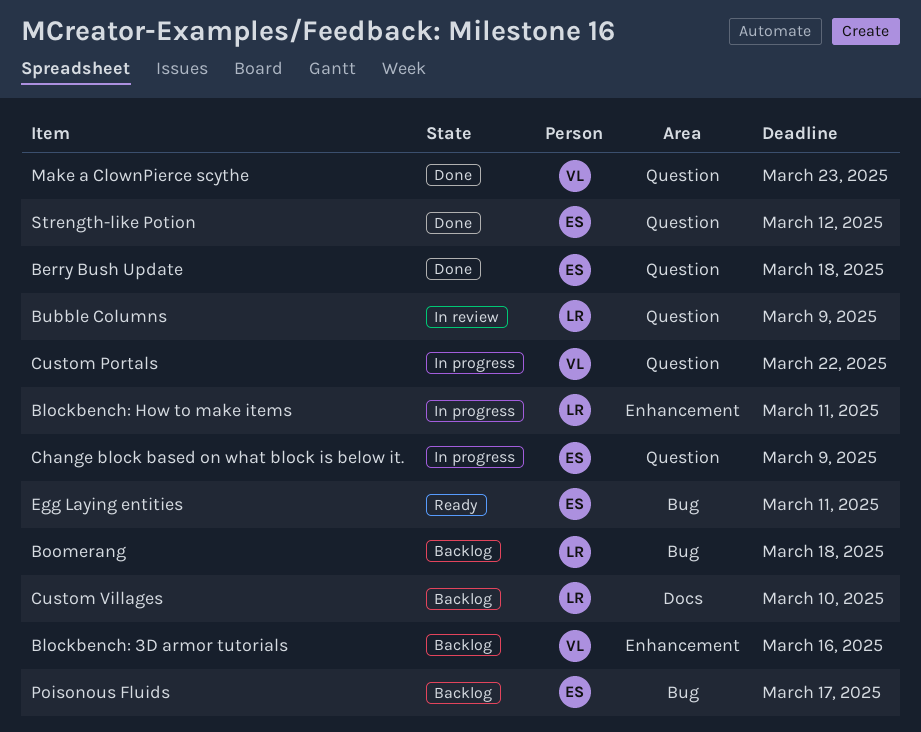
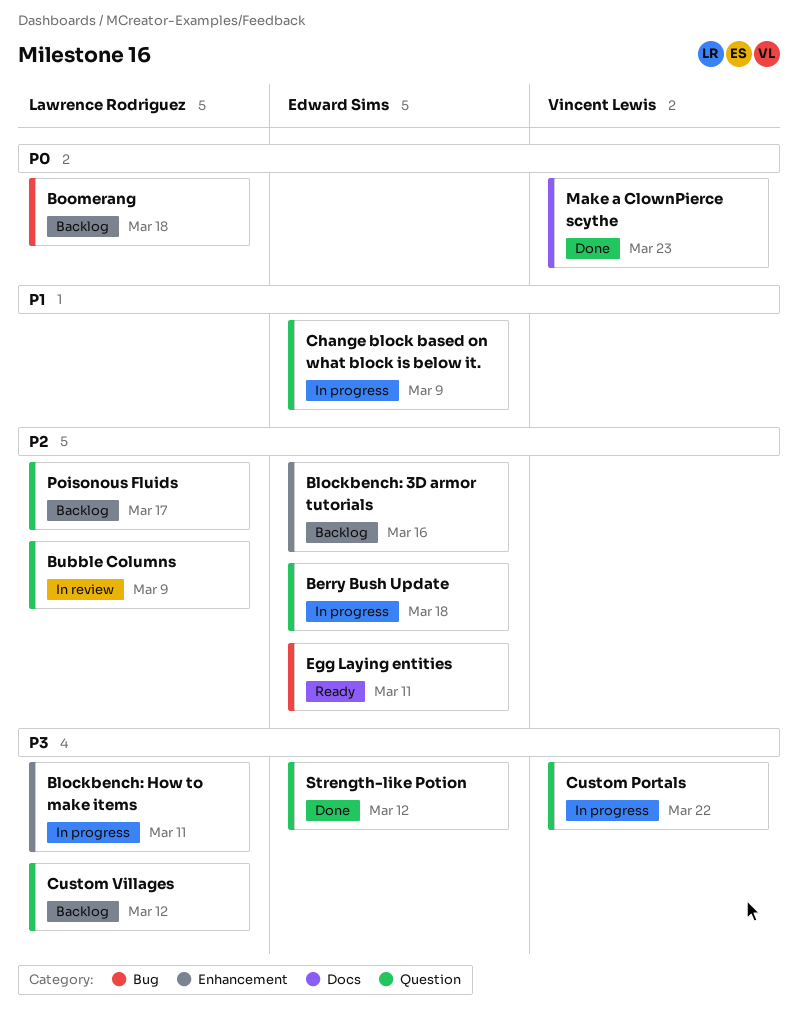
Berry Bush Update, status: Done -> In progress
Blockbench: 3D armor tutorials, owner: Vincent Lewis -> Edward Sims
Custom Villages, label: Docs -> Question
Custom Villages, due: Mar 10 -> Mar 12
Make a ClownPierce scythe, label: Question -> Docs
Poisonous Fluids, owner: Edward Sims -> Lawrence Rodriguez
Poisonous Fluids, label: Bug -> Question

